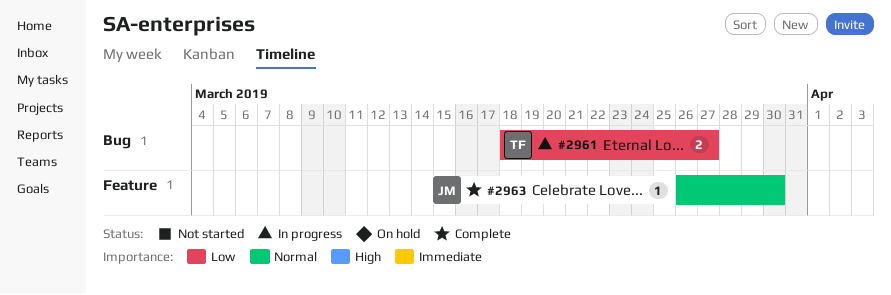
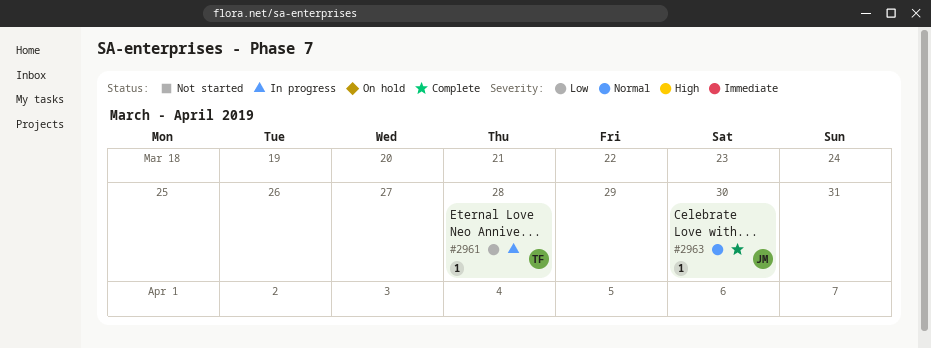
#2961, estimate: 2 -> 1
#2961, due: Mar 27 -> Mar 28

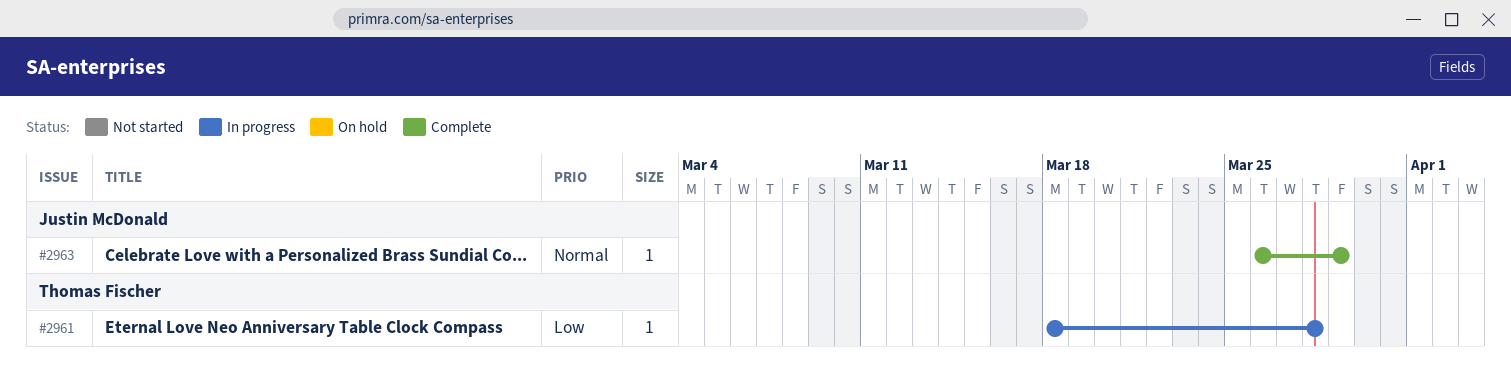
#2963, due: Mar 30 -> Mar 29

